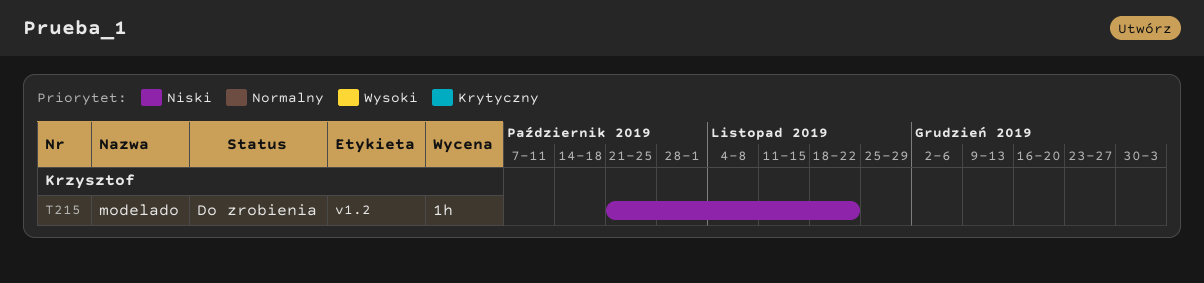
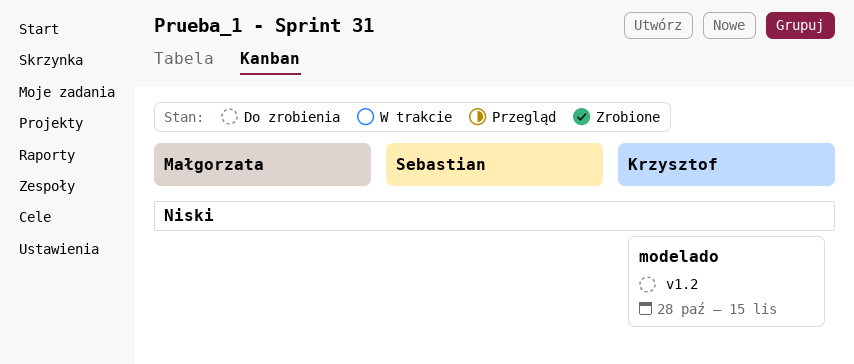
modelado, start: Oct 21 -> Oct 28
modelado, due: Nov 22 -> Nov 15

